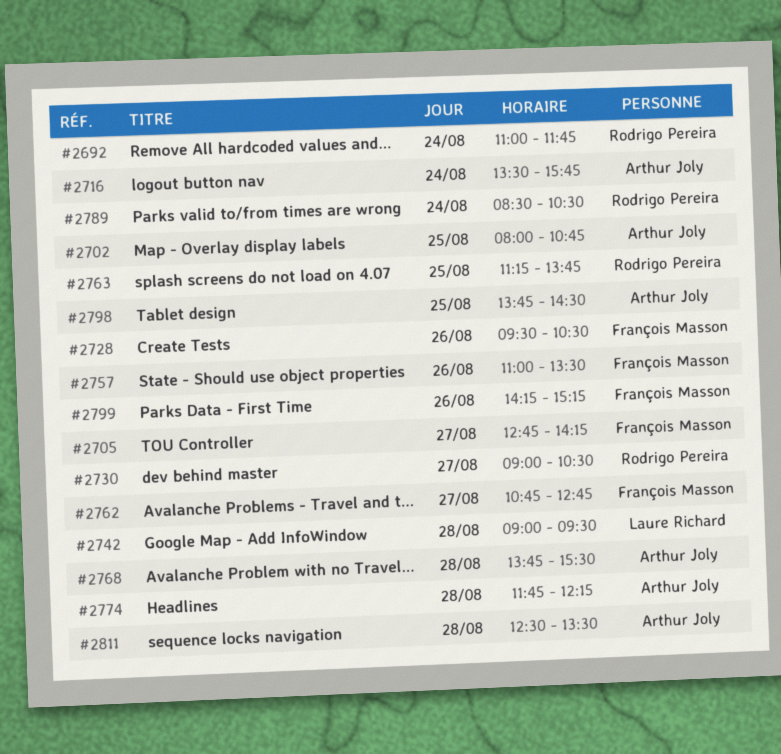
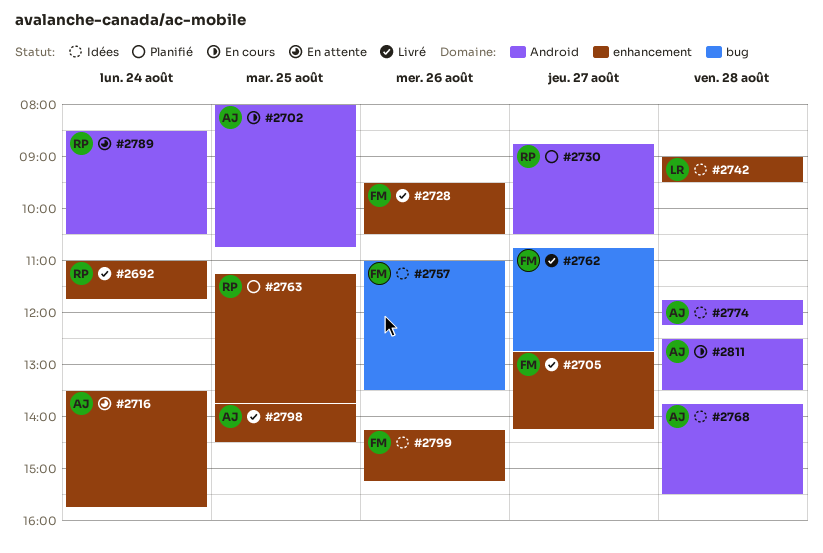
#2730, begins: 09:00 -> 08:45

